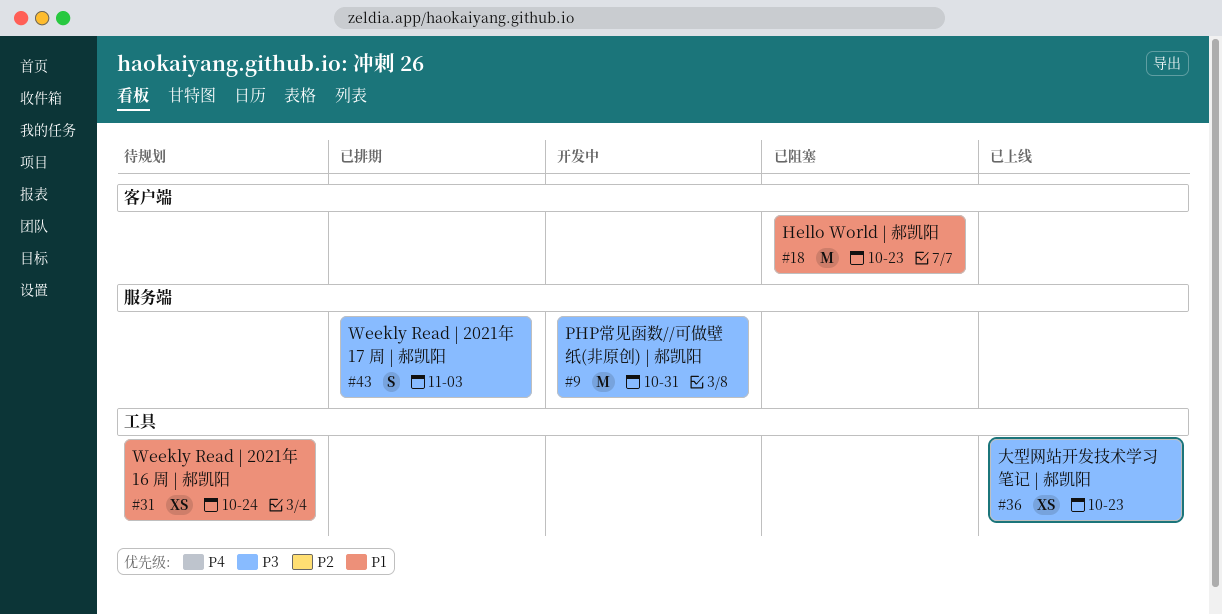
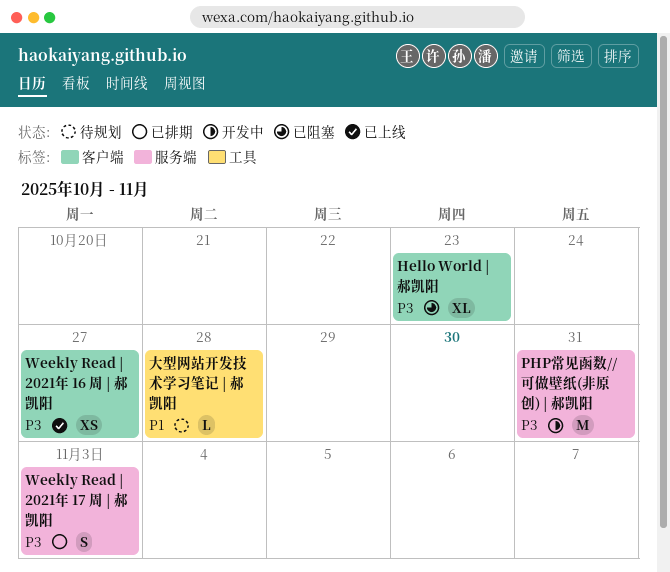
Hello World | 郝凯阳, priority: P1 -> P3
Hello World | 郝凯阳, estimate: M -> XL
Weekly Read | 2021年 16 周 | 郝凯阳, status: 待规划 -> 已上线
Weekly Read | 2021年 16 周 | 郝凯阳, priority: P1 -> P3
Weekly Read | 2021年 16 周 | 郝凯阳, label: 工具 -> 客户端
Weekly Read | 2021年 16 周 | 郝凯阳, due: Oct 24 -> Oct 27
大型网站开发技术学习笔记 | 郝凯阳, status: 已上线 -> 待规划
大型网站开发技术学习笔记 | 郝凯阳, priority: P3 -> P1
大型网站开发技术学习笔记 | 郝凯阳, estimate: XS -> L
大型网站开发技术学习笔记 | 郝凯阳, due: Oct 23 -> Oct 28

